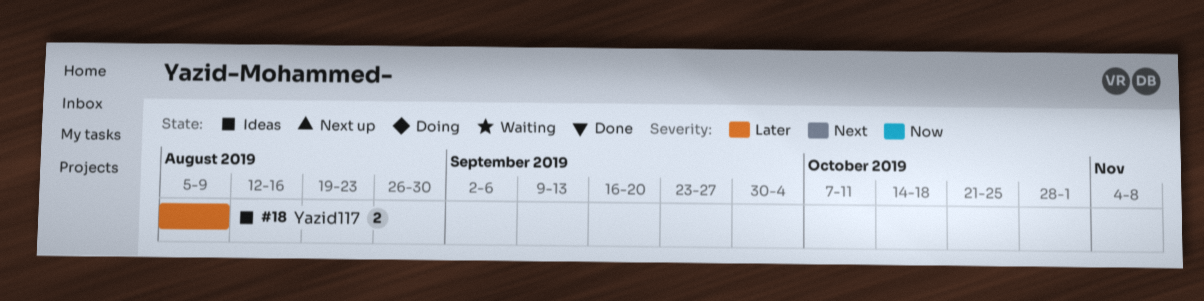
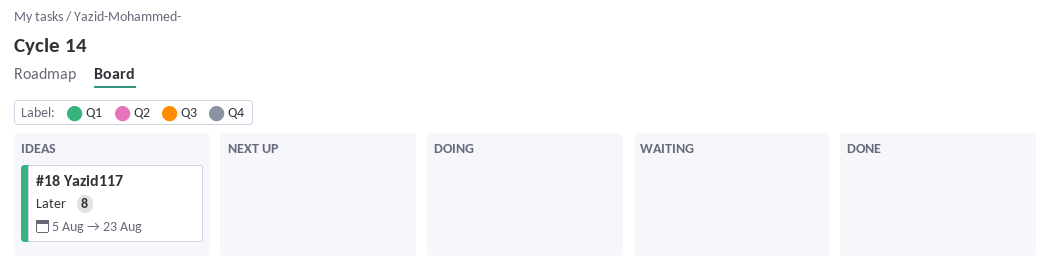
#18, estimate: 2 -> 8
#18, due: Aug 9 -> Aug 23

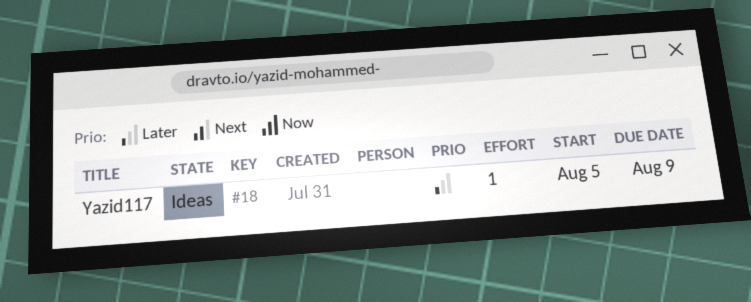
#18, estimate: 8 -> 1
#18, due: Aug 23 -> Aug 9

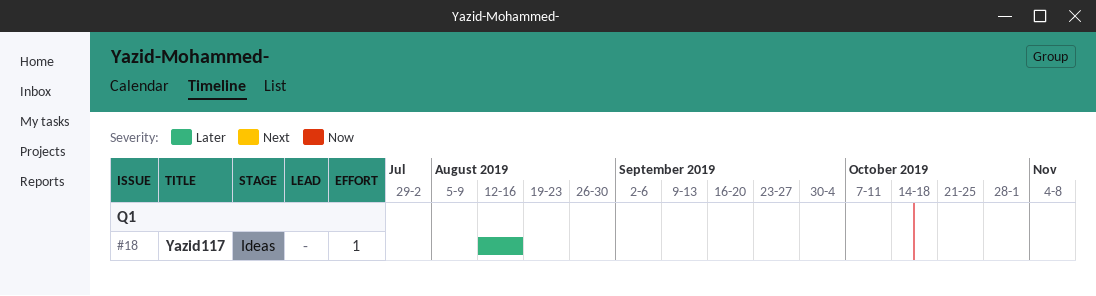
#18, start: Aug 5 -> Aug 12
#18, due: Aug 9 -> Aug 16

